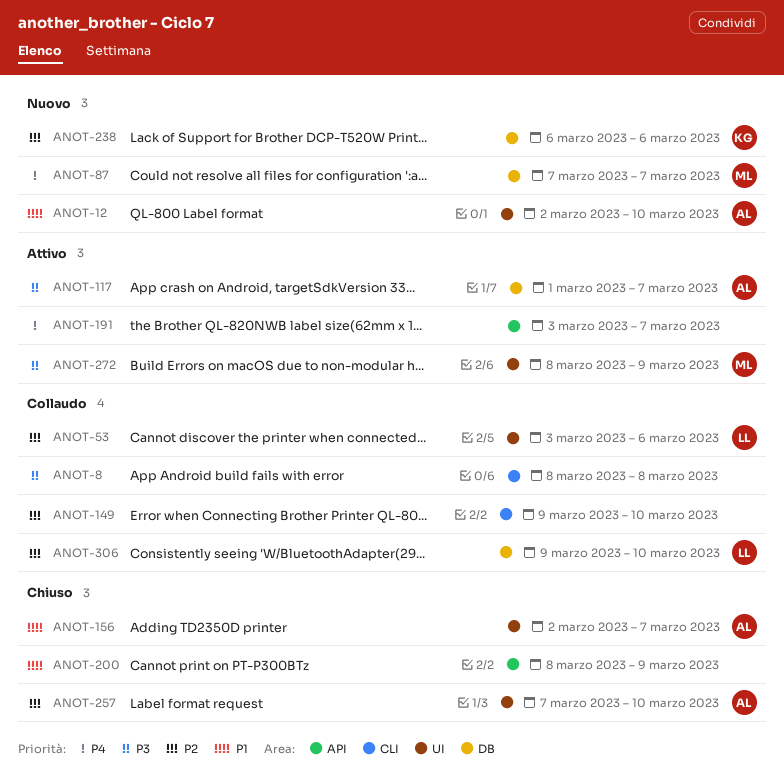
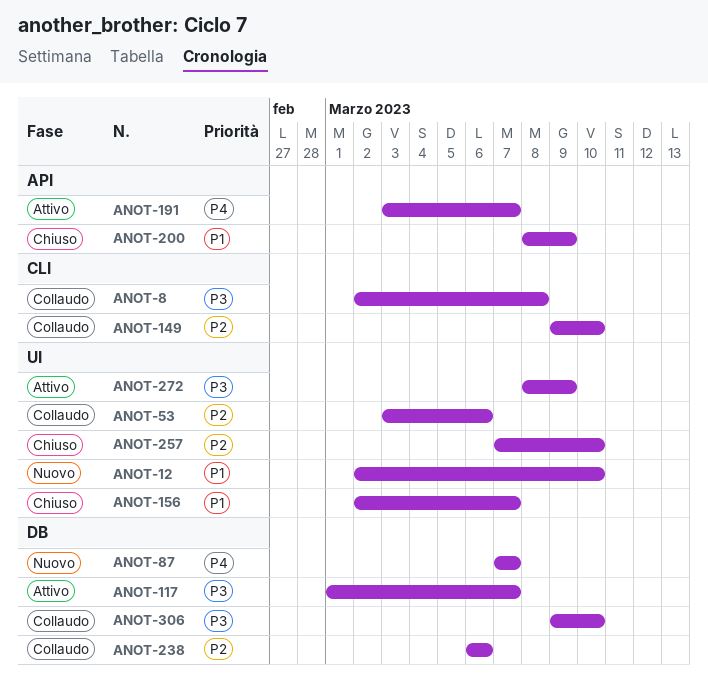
ANOT-8, start: Mar 8 -> Mar 2
ANOT-238, status: Nuovo -> Collaudo
ANOT-306, priority: P2 -> P3

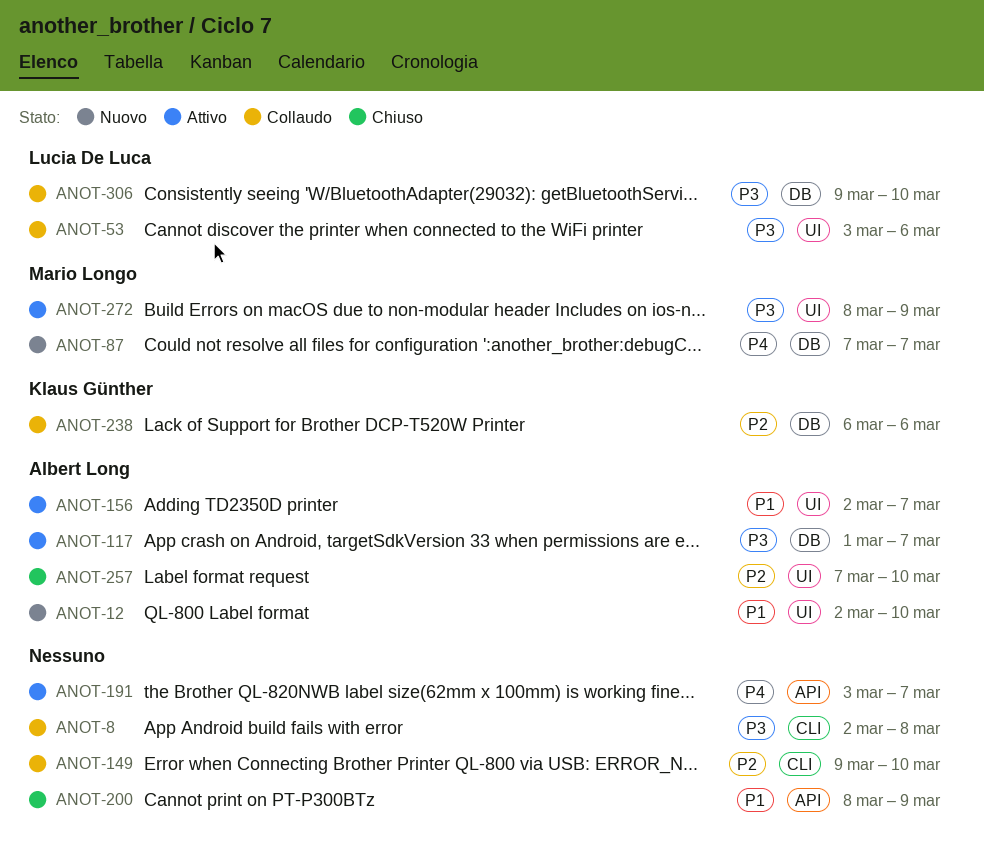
ANOT-53, priority: P2 -> P3
ANOT-156, status: Chiuso -> Attivo

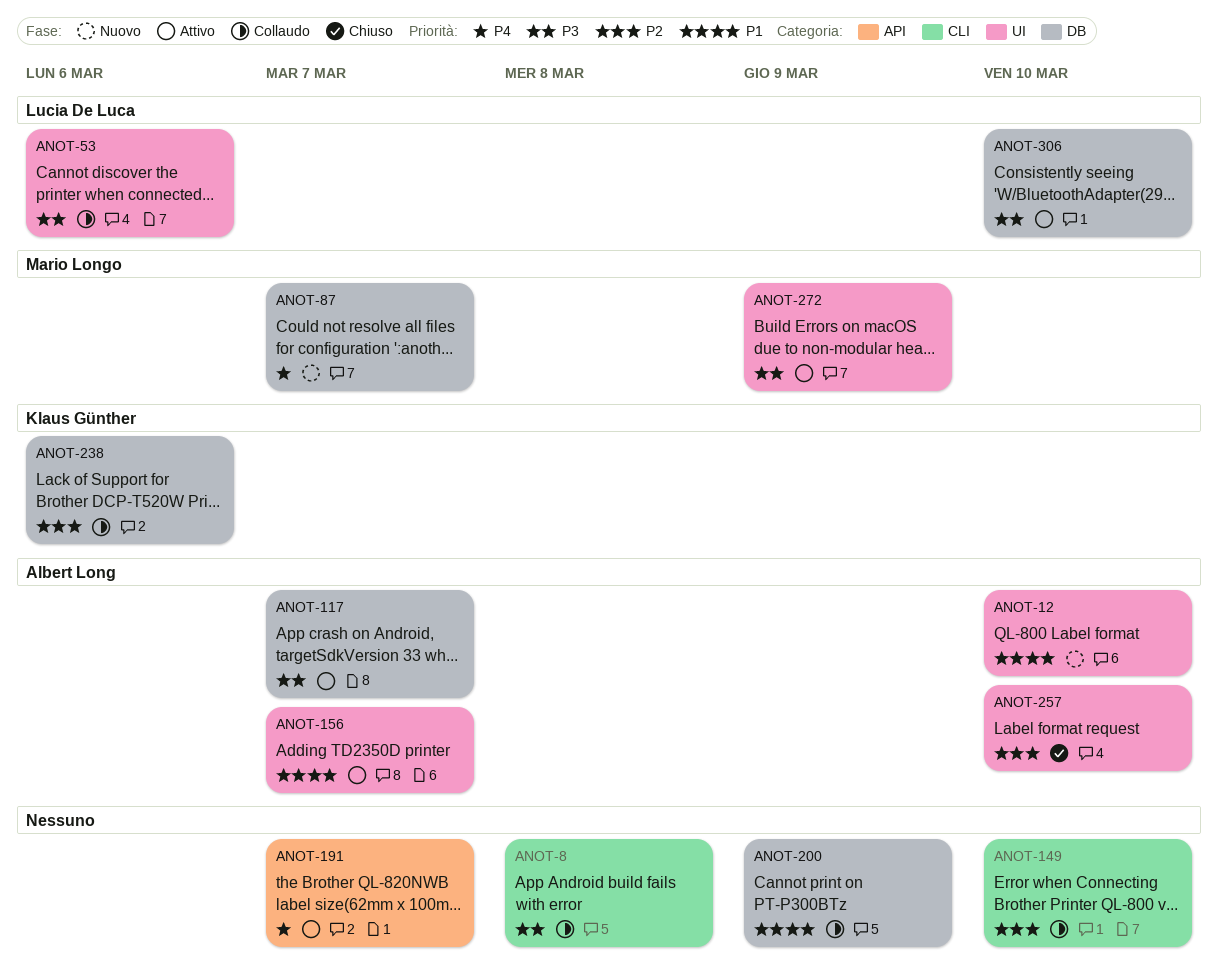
ANOT-200, status: Chiuso -> Collaudo
ANOT-200, label: API -> DB
ANOT-306, status: Collaudo -> Attivo

